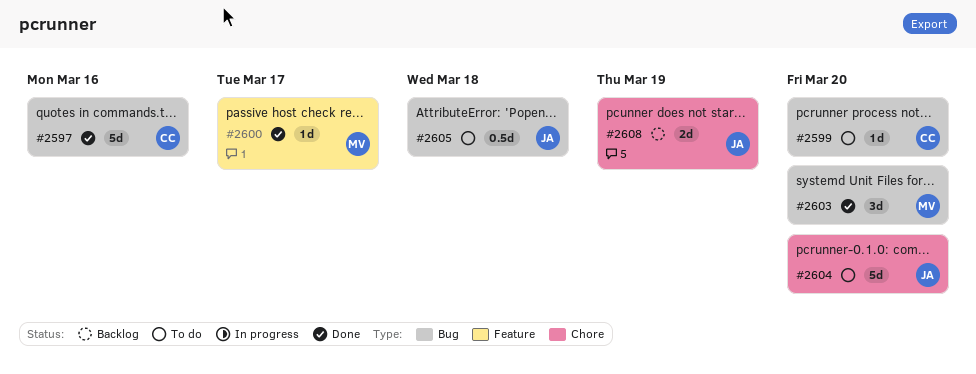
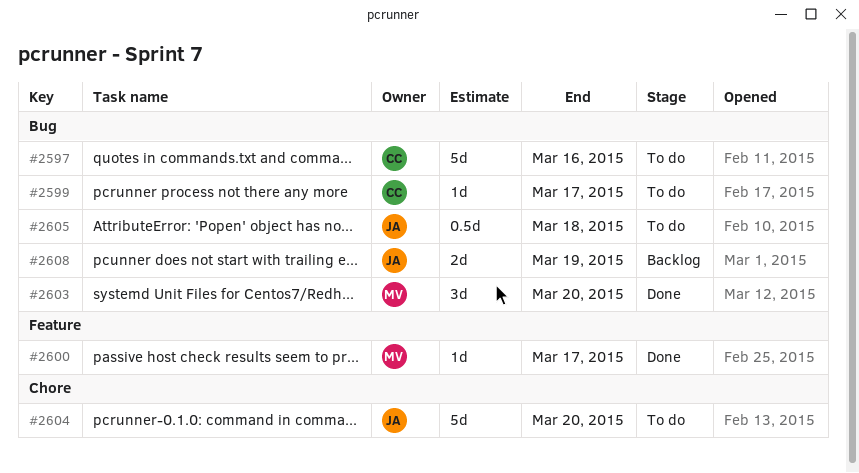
#2597, status: Done -> To do
#2599, due: Mar 20 -> Mar 17
#2608, label: Chore -> Bug

